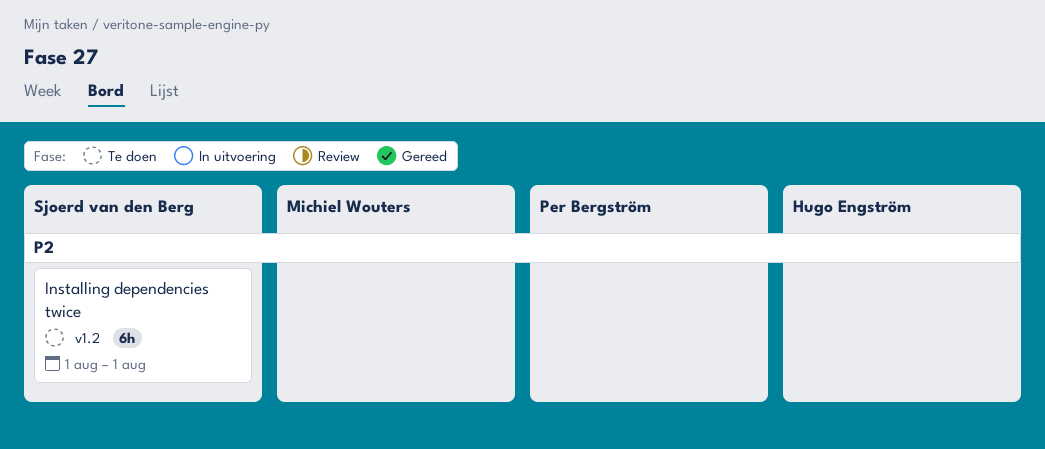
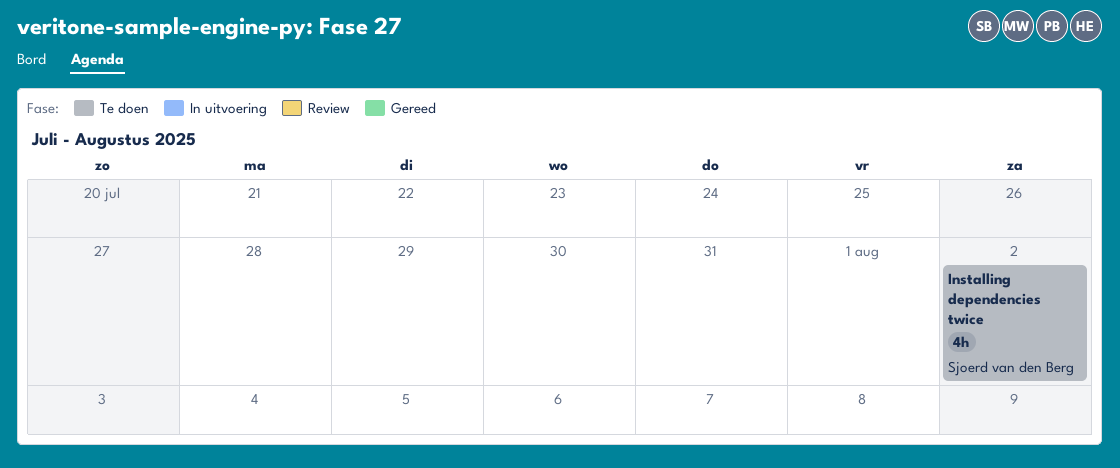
Installing dependencies twice, estimate: 6h -> 4h
Installing dependencies twice, due: Aug 1 -> Aug 2

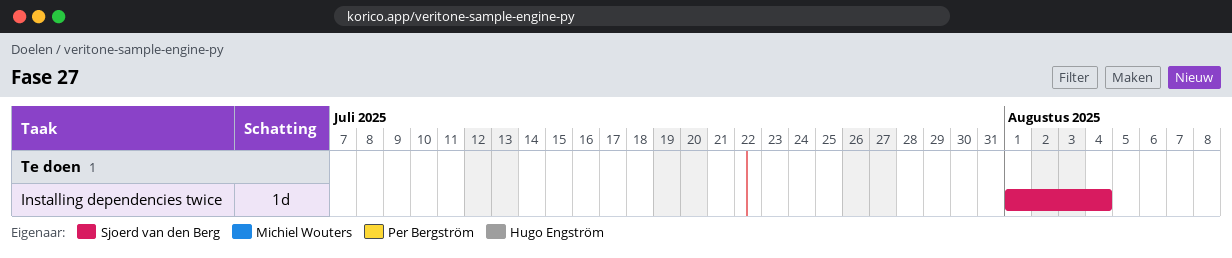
Installing dependencies twice, estimate: 4h -> 1d
Installing dependencies twice, due: Aug 2 -> Aug 4

